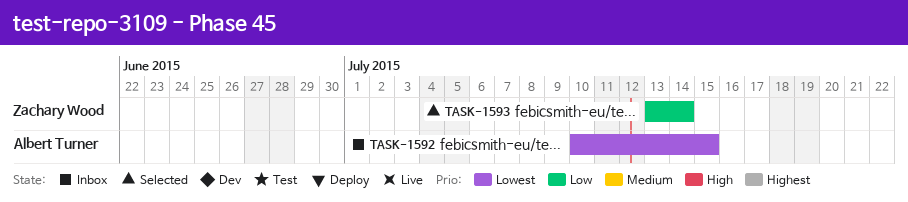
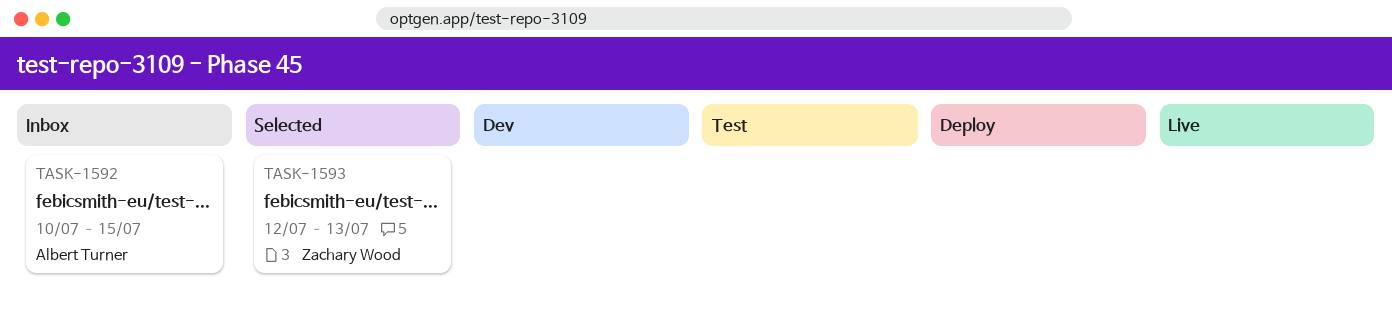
TASK-1593, start: Jul 13 -> Jul 12
TASK-1593, due: Jul 14 -> Jul 13

